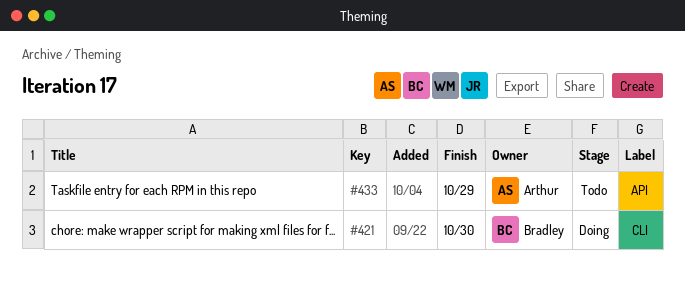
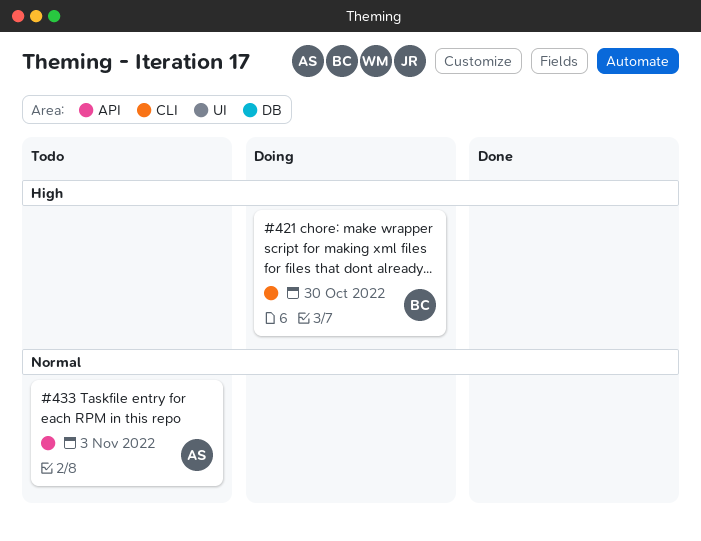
#433, due: Oct 29 -> Nov 3

